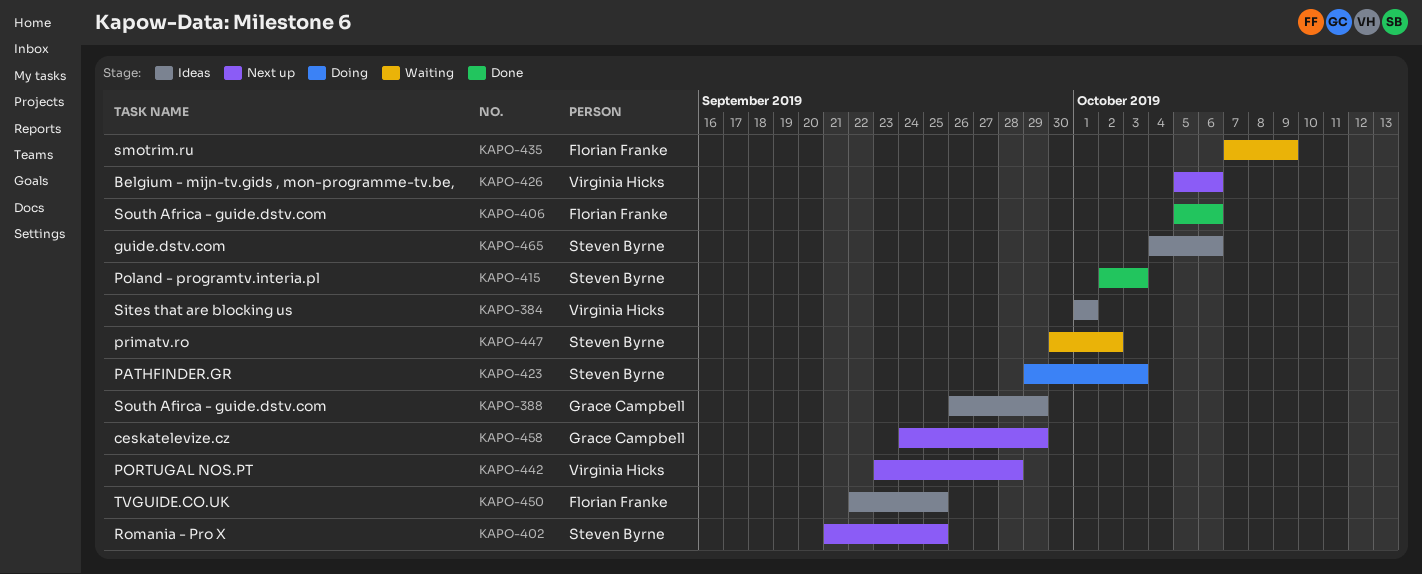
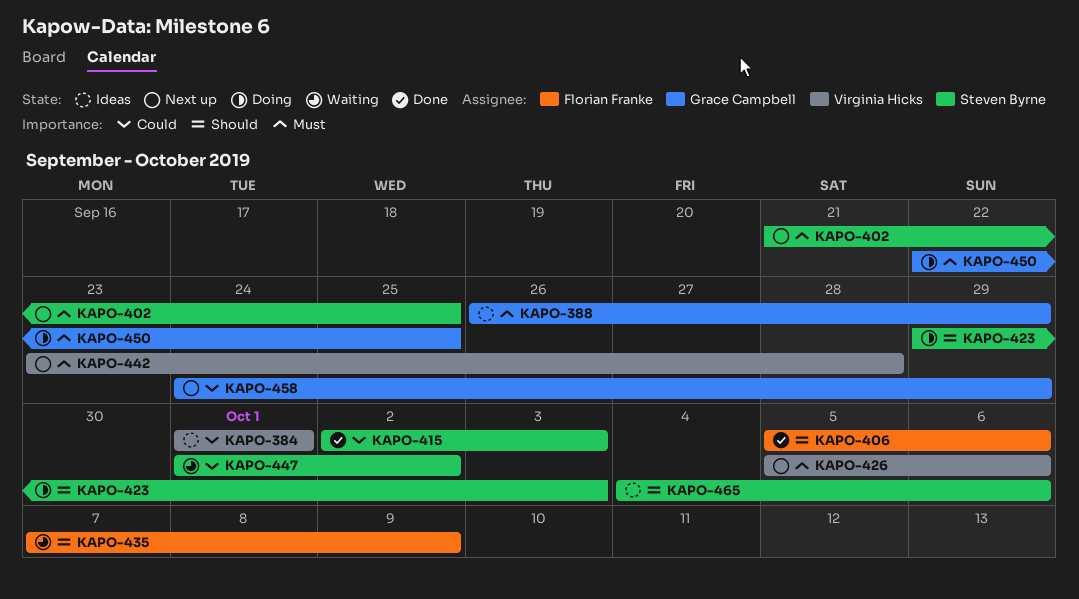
KAPO-447, start: Sep 30 -> Oct 1
KAPO-450, status: Ideas -> Doing
KAPO-450, owner: Florian Franke -> Grace Campbell

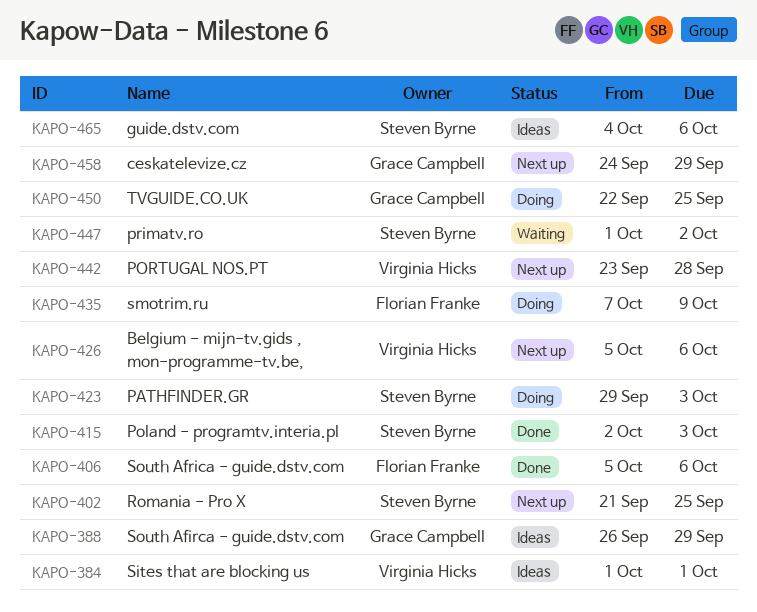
KAPO-435, status: Waiting -> Doing

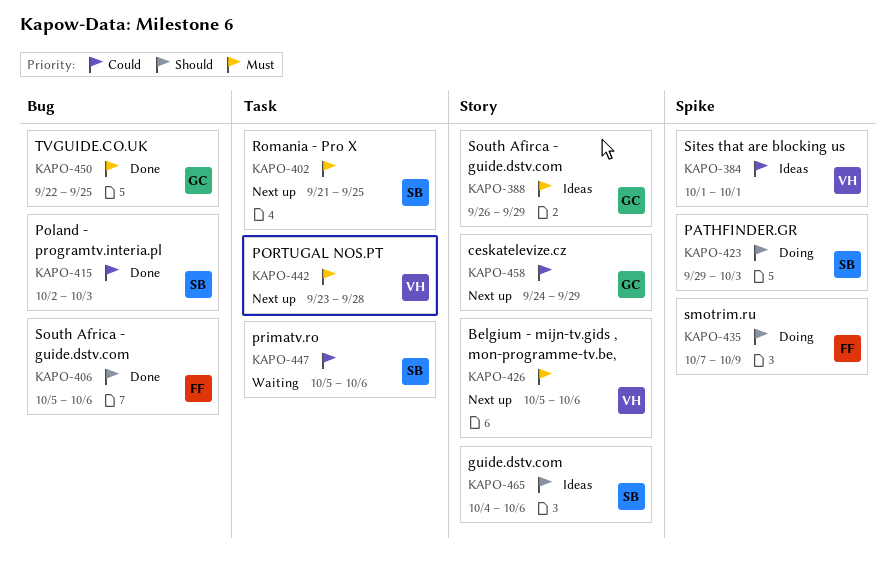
KAPO-447, start: Oct 1 -> Oct 5
KAPO-447, due: Oct 2 -> Oct 6
KAPO-450, status: Doing -> Done

